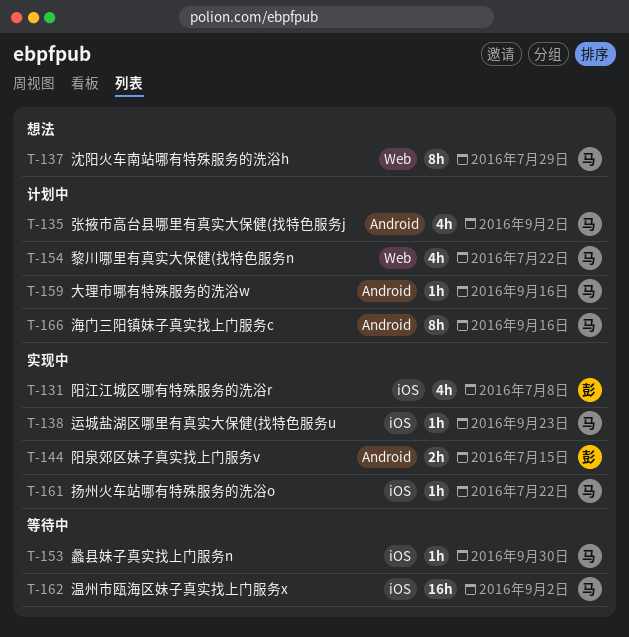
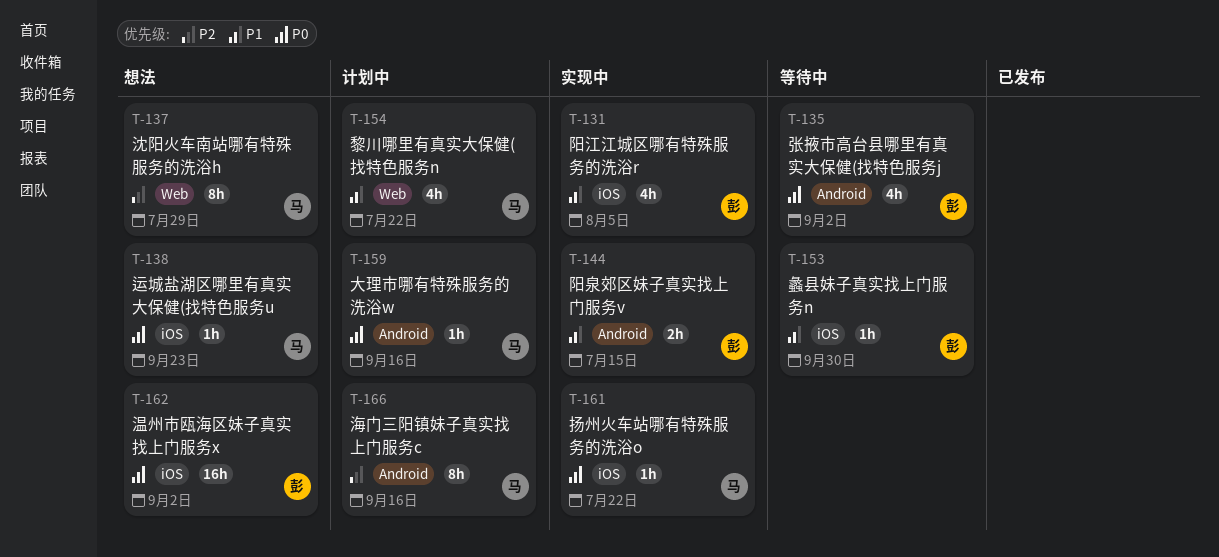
T-131, due: Jul 8 -> Aug 5
T-135, status: 计划中 -> 等待中
T-135, owner: 马 -> 彭
T-138, status: 实现中 -> 想法
T-153, owner: 马 -> 彭
T-162, status: 等待中 -> 想法
T-162, owner: 马 -> 彭

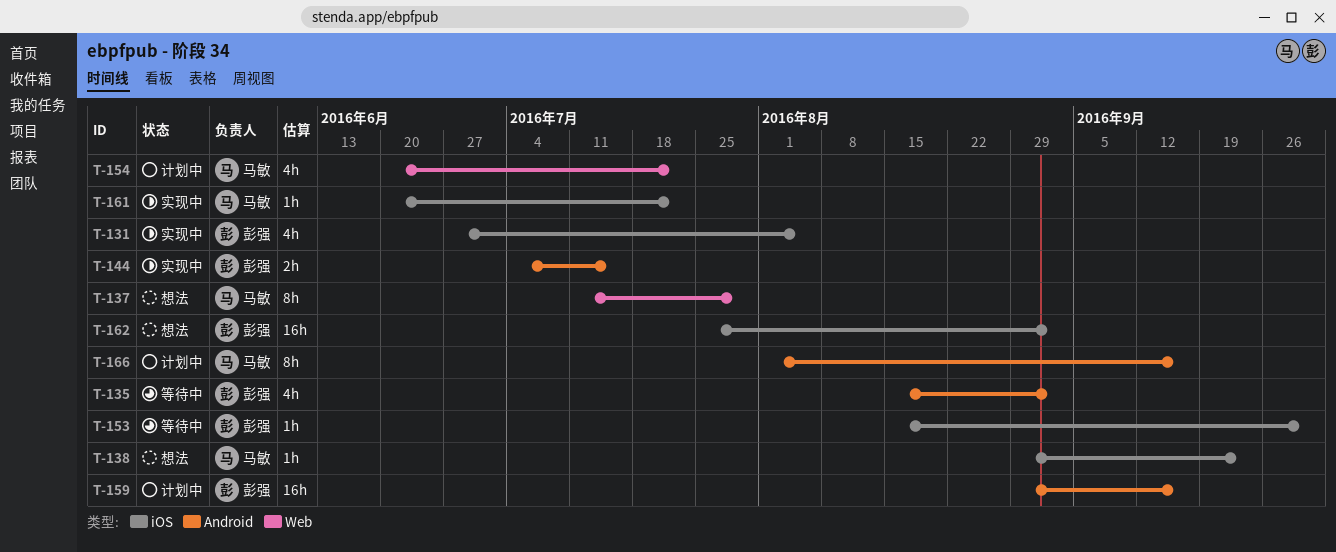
T-159, owner: 马敏 -> 彭强
T-159, estimate: 1h -> 16h

